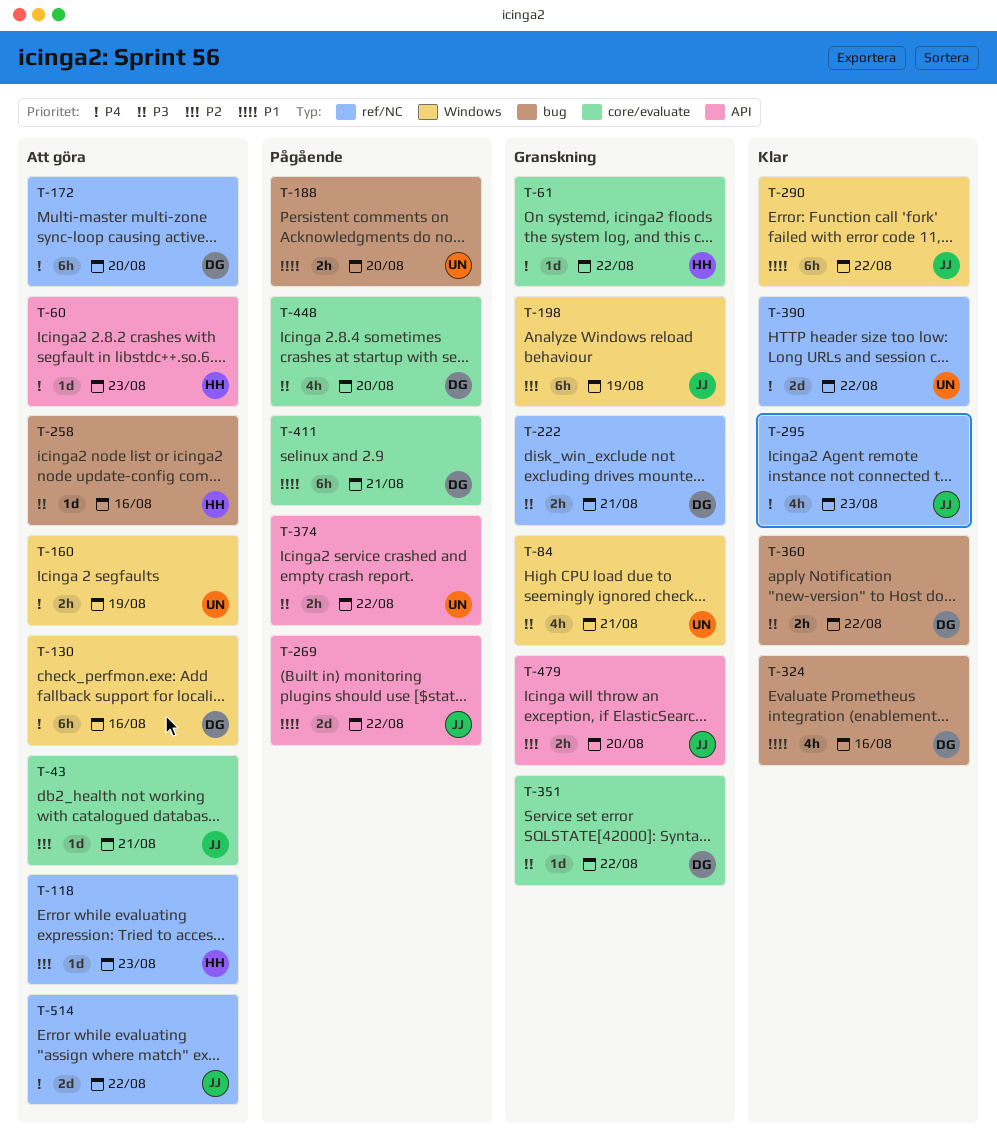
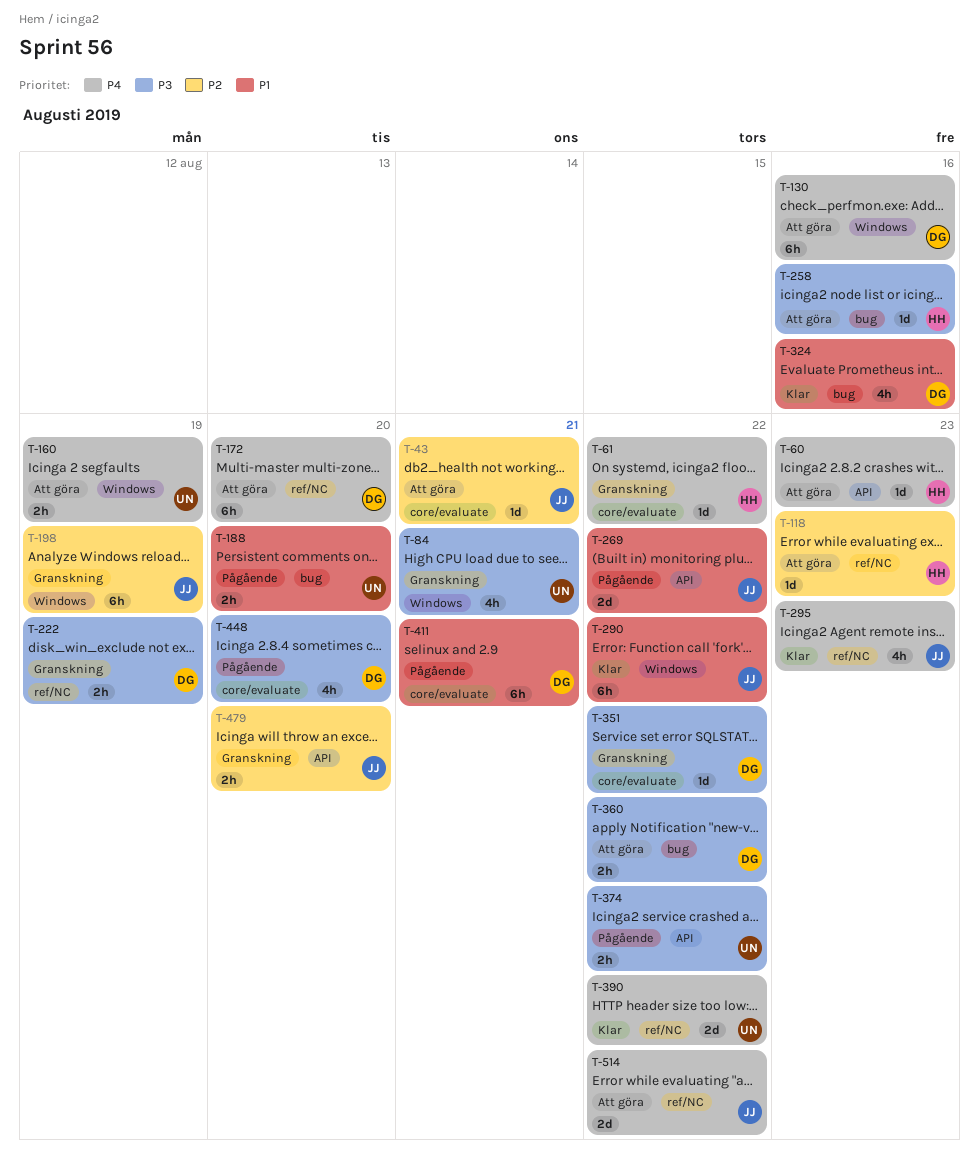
T-222, due: Aug 21 -> Aug 19
T-360, status: Klar -> Att göra

